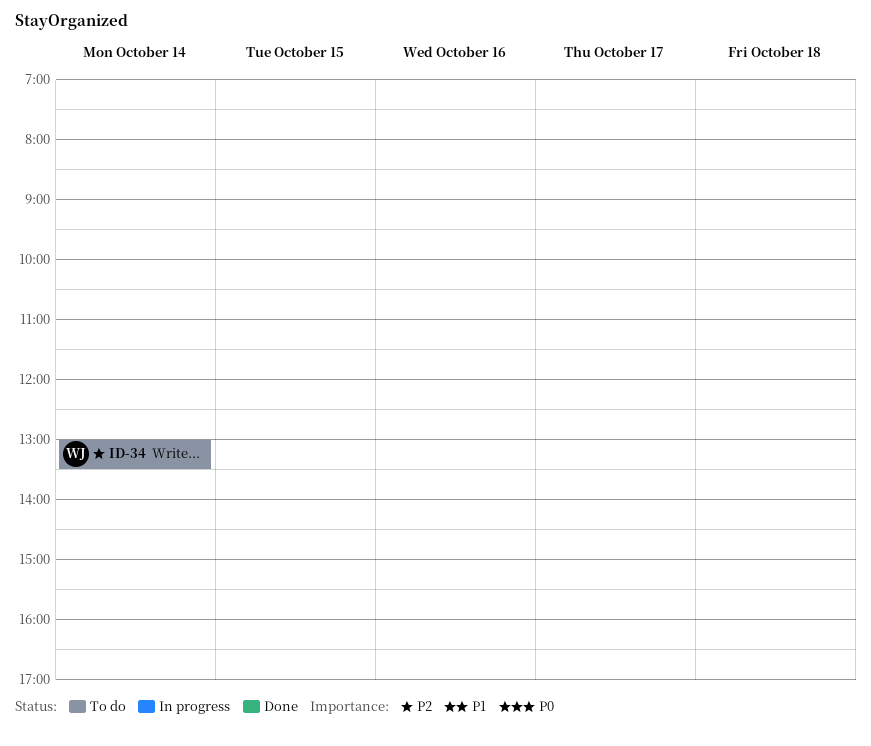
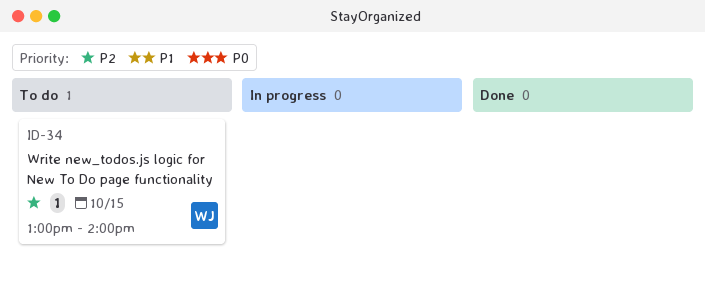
ID-34, day: Oct 14 -> Oct 15
ID-34, ends: 13:30 -> 14:00

